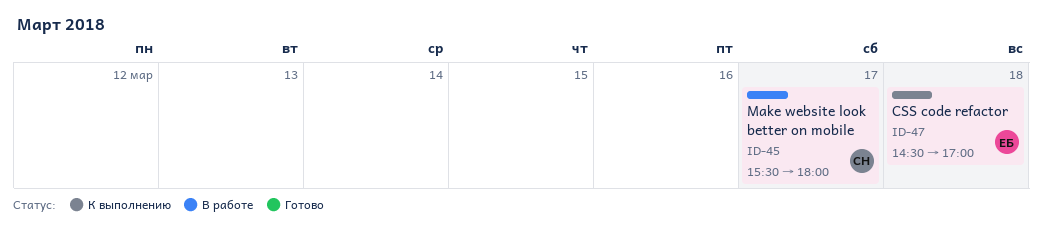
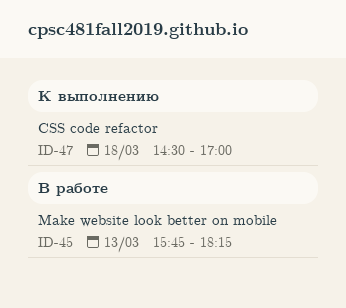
ID-45, day: Mar 17 -> Mar 13
ID-45, begins: 15:30 -> 15:45
ID-45, ends: 18:00 -> 18:15

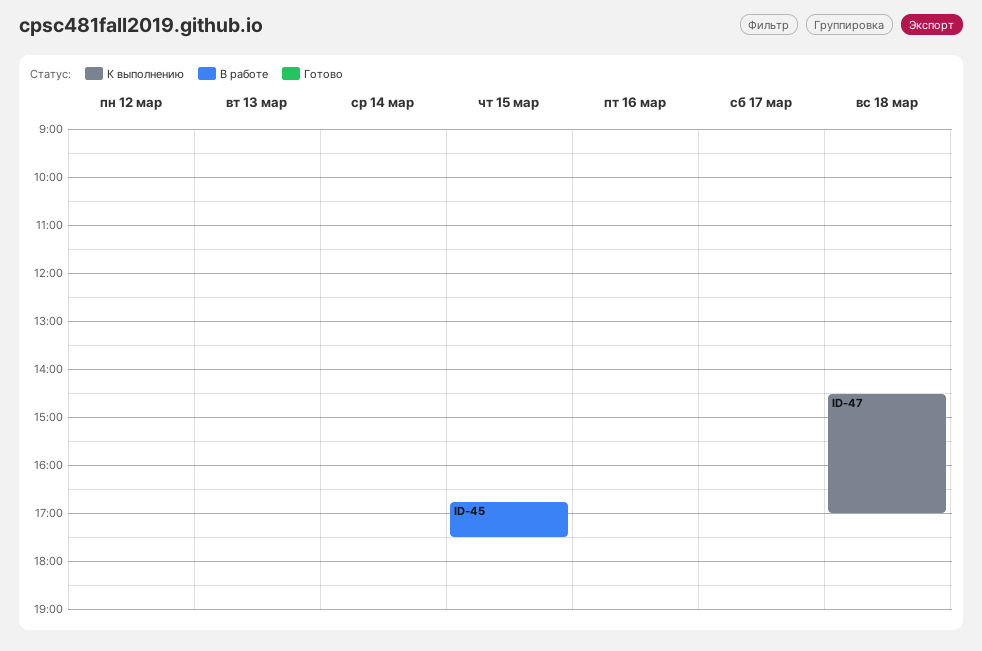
ID-45, day: Mar 13 -> Mar 15
ID-45, begins: 15:45 -> 16:45
ID-45, ends: 18:15 -> 17:30

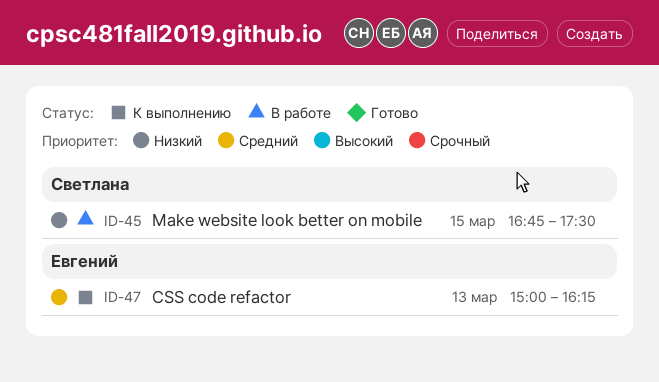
ID-47, day: Mar 18 -> Mar 13
ID-47, begins: 14:30 -> 15:00
ID-47, ends: 17:00 -> 16:15

